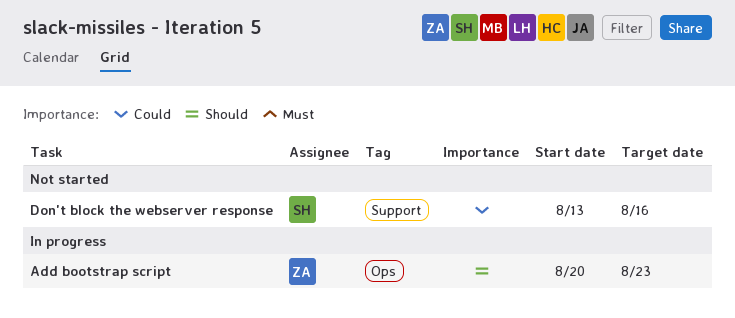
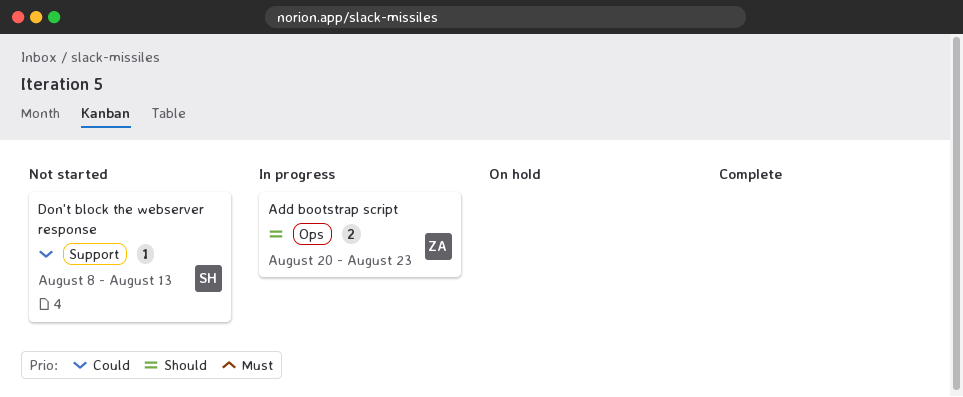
Don't block the webserver response, start: Aug 13 -> Aug 8
Don't block the webserver response, due: Aug 16 -> Aug 13

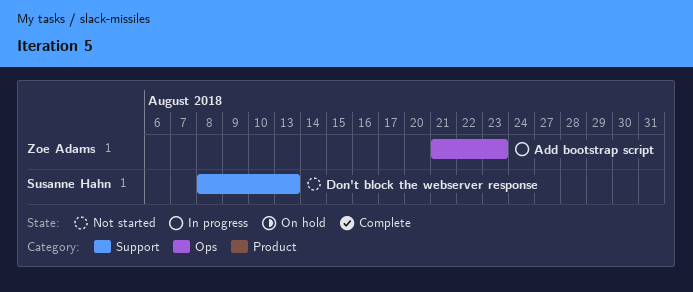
Add bootstrap script, start: Aug 20 -> Aug 21

